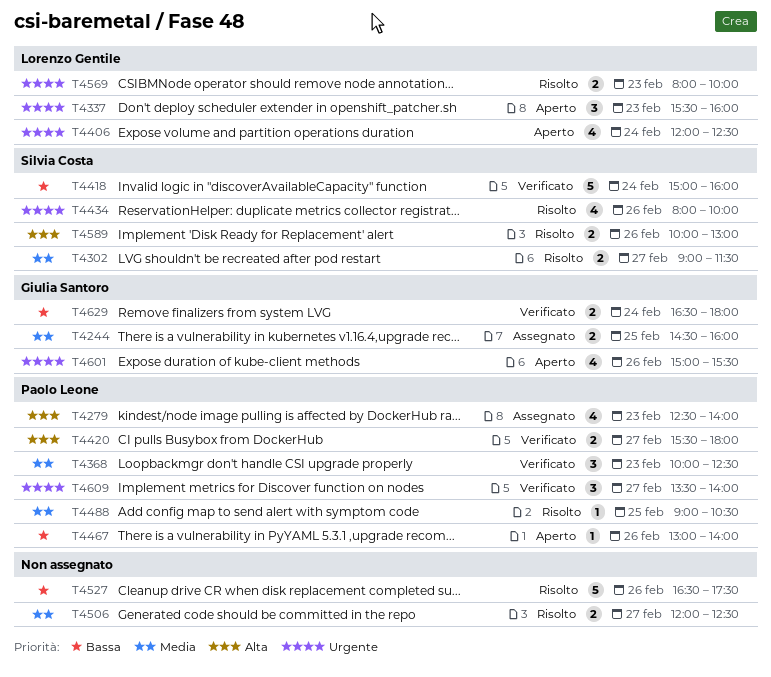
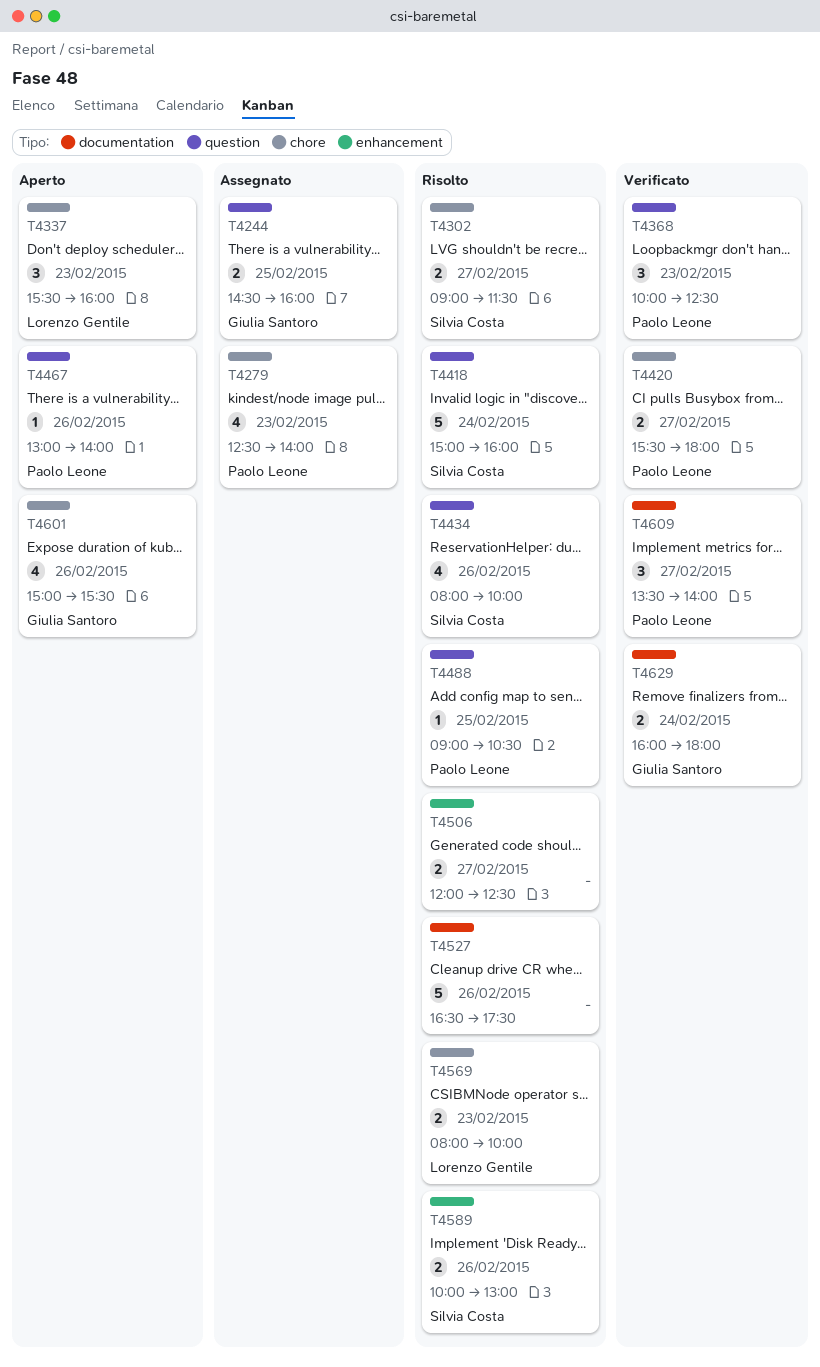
T4406: present -> none
T4418, status: Verificato -> Risolto
T4629, begins: 16:30 -> 16:00

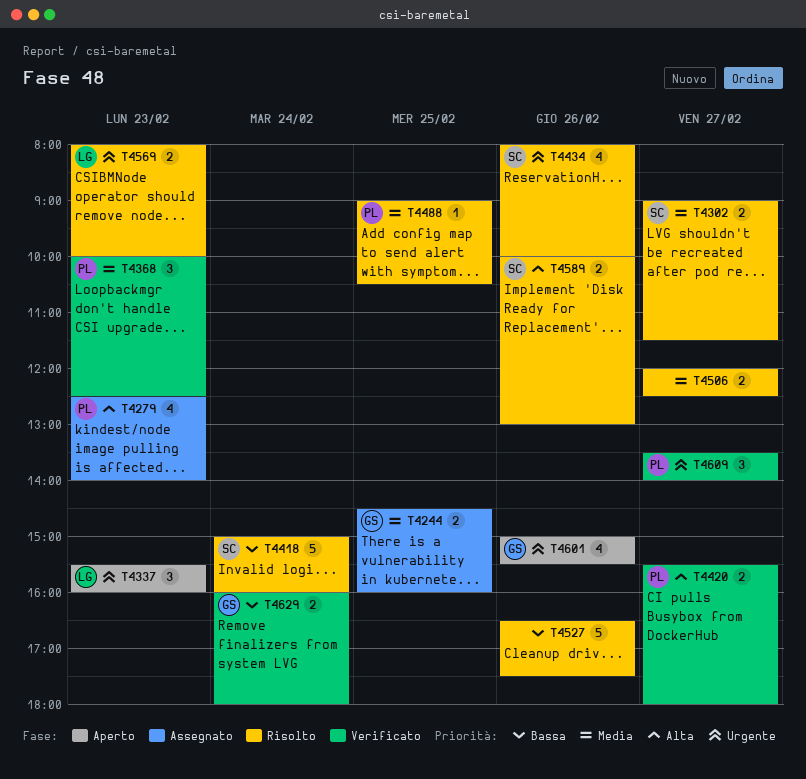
T4467: present -> none

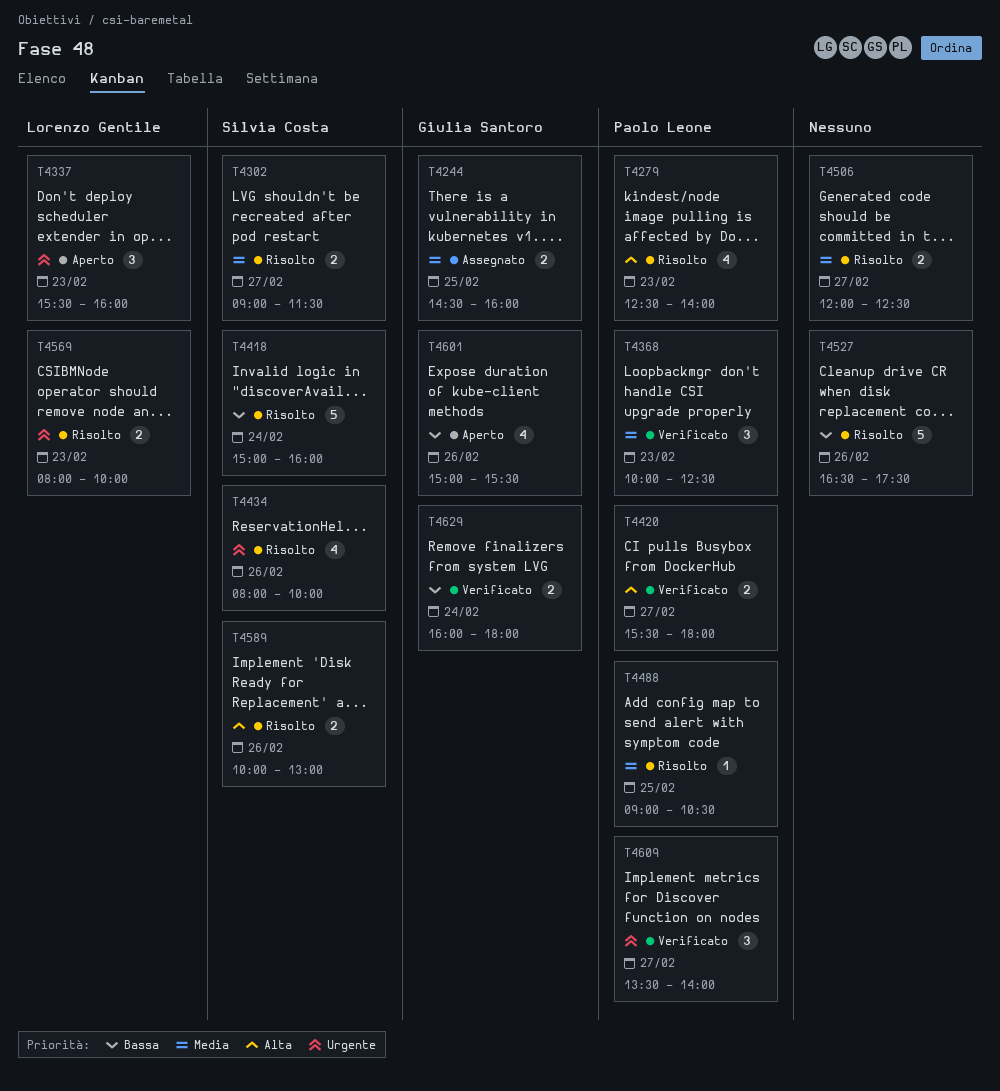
T4279, status: Assegnato -> Risolto
T4601, priority: Urgente -> Bassa

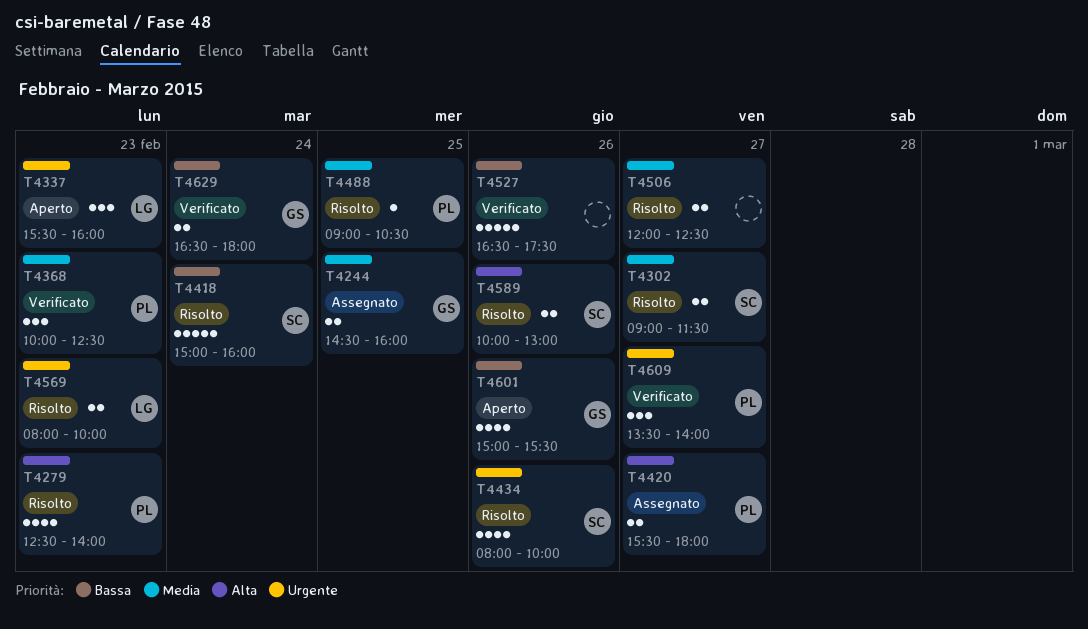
T4420, status: Verificato -> Assegnato
T4527, status: Risolto -> Verificato
T4629, begins: 16:00 -> 16:30

